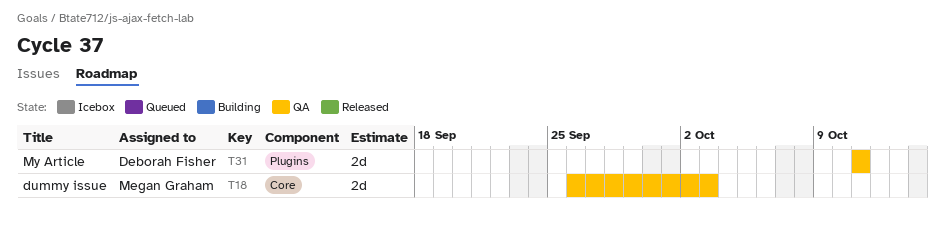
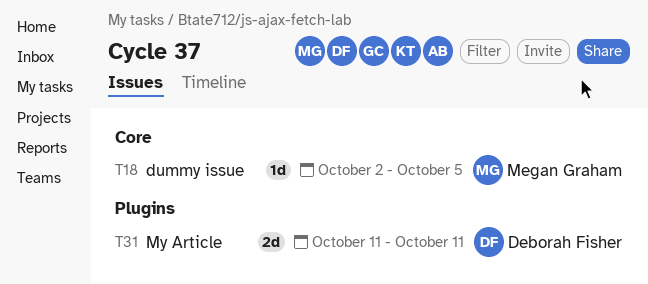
T18, estimate: 2d -> 1d
T18, start: Sep 26 -> Oct 2
T18, due: Oct 3 -> Oct 5

